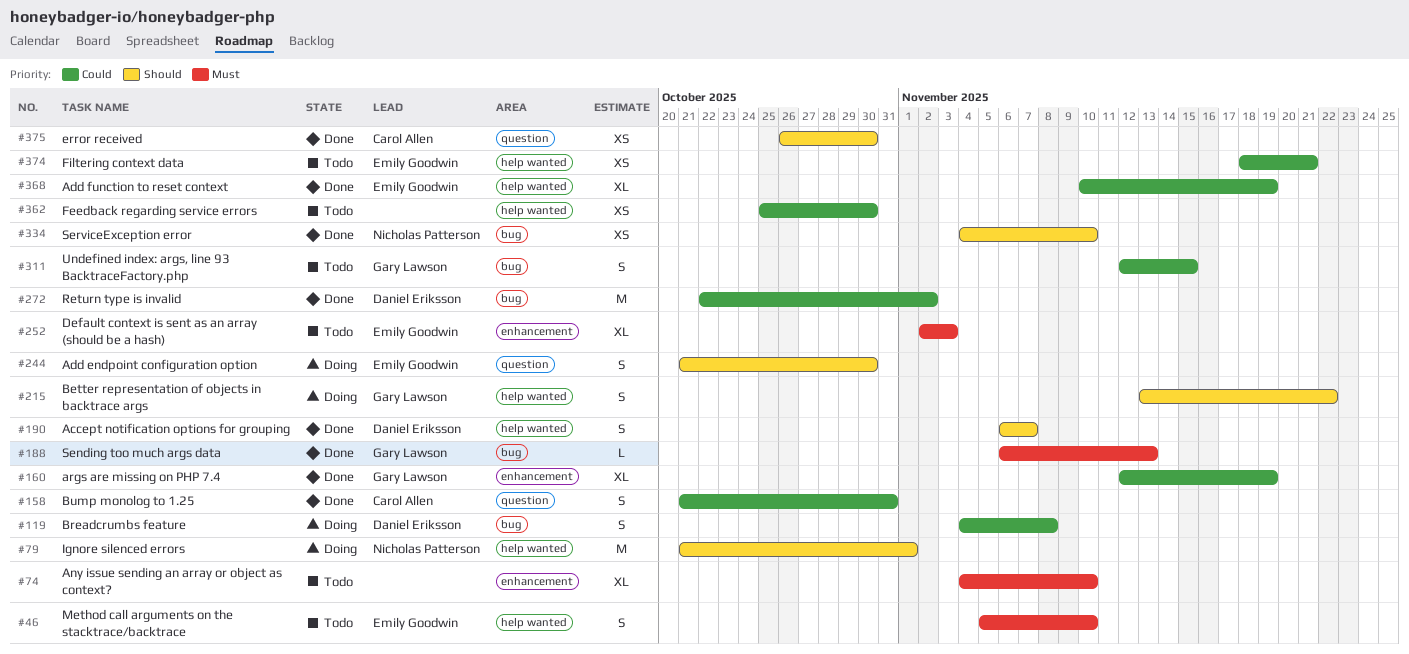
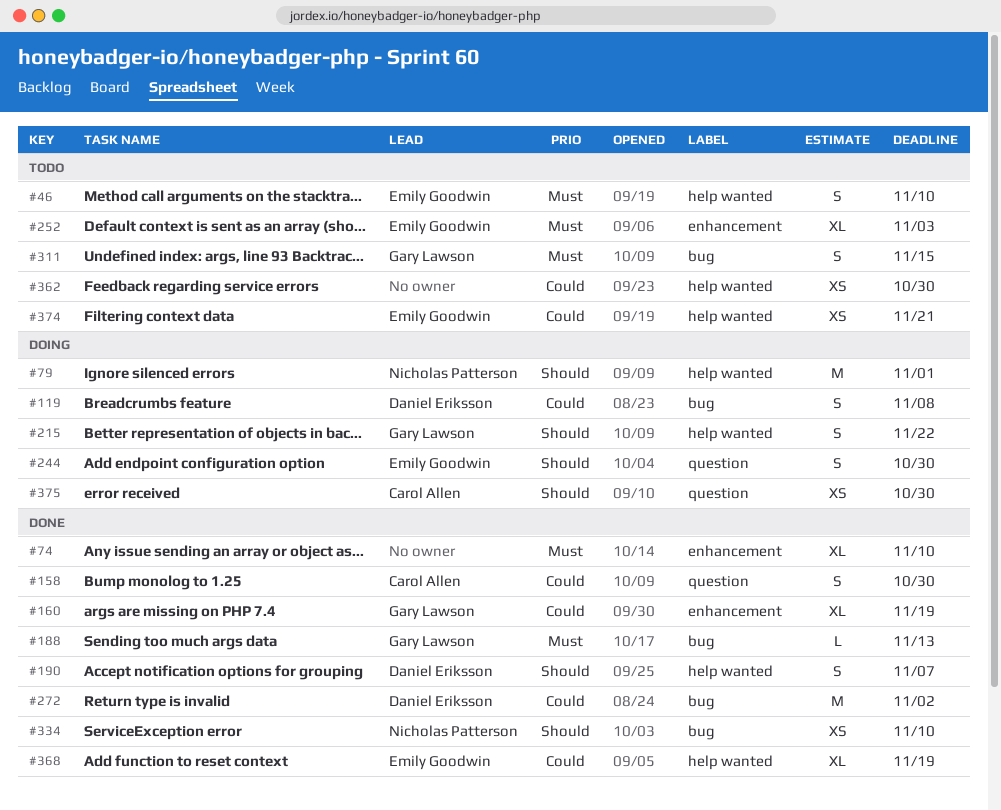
#74, status: Todo -> Done
#158, due: Oct 31 -> Oct 30
#311, priority: Could -> Must
#375, status: Done -> Doing

